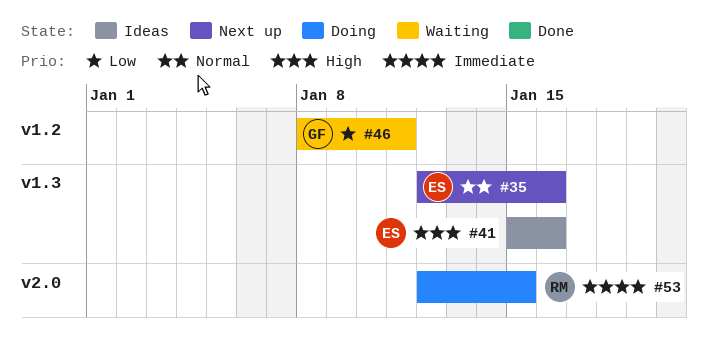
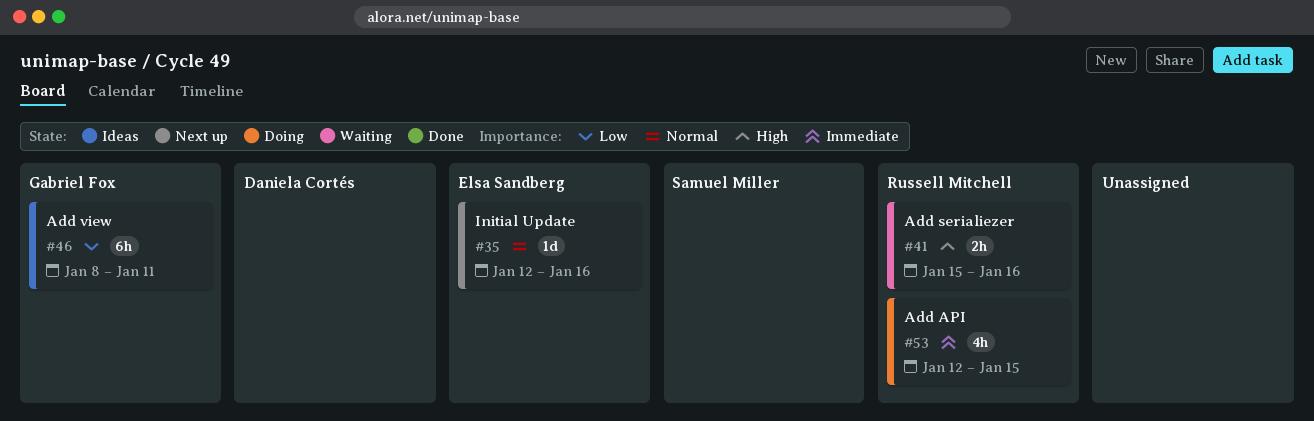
#41, status: Ideas -> Waiting
#41, owner: Elsa Sandberg -> Russell Mitchell
#46, status: Waiting -> Ideas

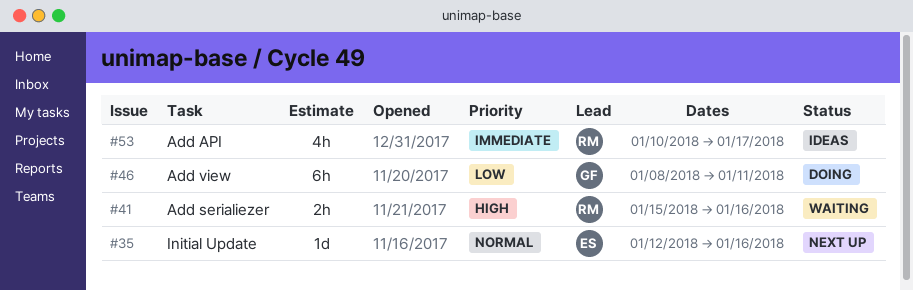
#46, status: Ideas -> Doing
#53, status: Doing -> Ideas
#53, start: Jan 12 -> Jan 10
#53, due: Jan 15 -> Jan 17

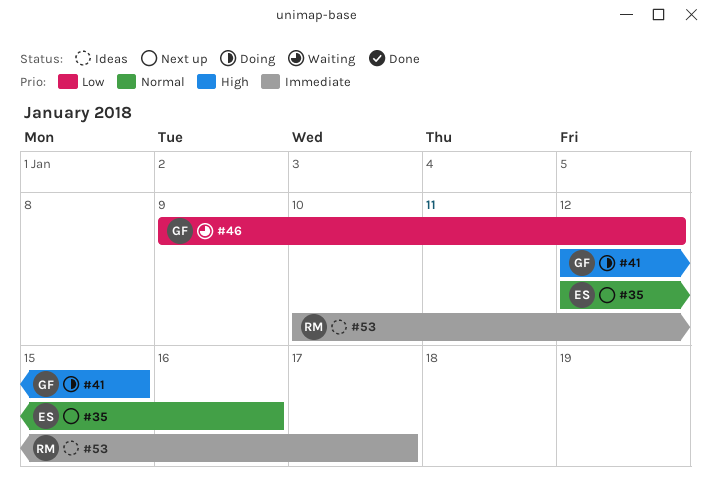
#41, status: Waiting -> Doing
#41, owner: RM -> GF
#41, start: Jan 15 -> Jan 12
#41, due: Jan 16 -> Jan 15
#46, status: Doing -> Waiting
#46, start: Jan 8 -> Jan 9
#46, due: Jan 11 -> Jan 12

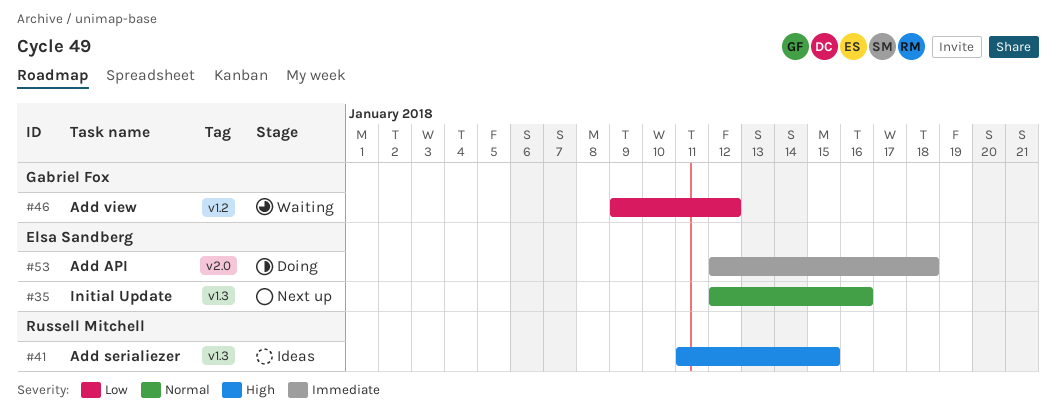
#41, status: Doing -> Ideas
#41, owner: Gabriel Fox -> Russell Mitchell
#41, start: Jan 12 -> Jan 11
#53, status: Ideas -> Doing
#53, owner: Russell Mitchell -> Elsa Sandberg
#53, start: Jan 10 -> Jan 12
#53, due: Jan 17 -> Jan 18

